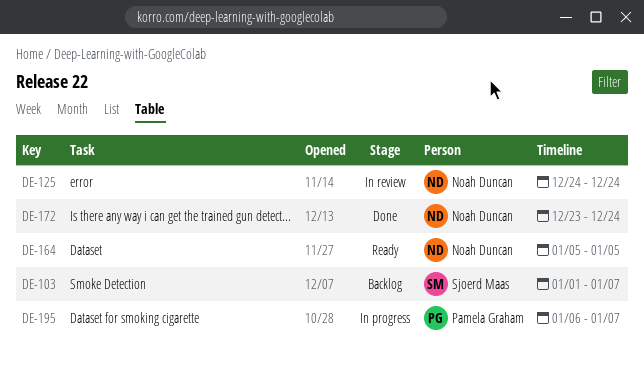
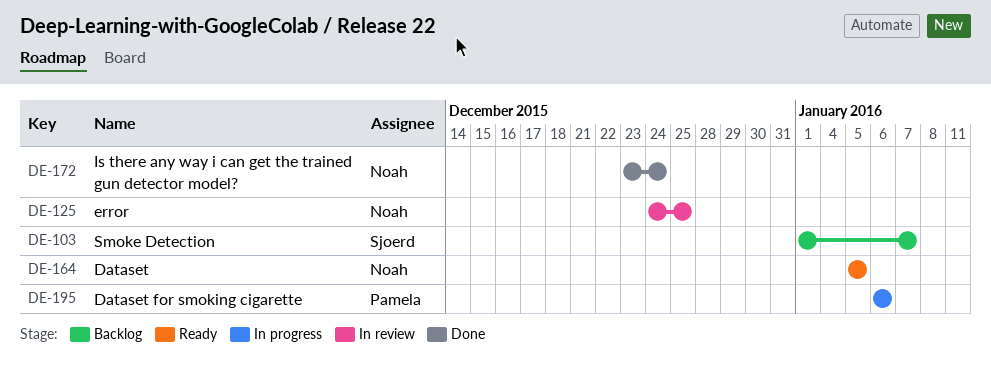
DE-125, due: Dec 24 -> Dec 25
DE-195, due: Jan 7 -> Jan 6

